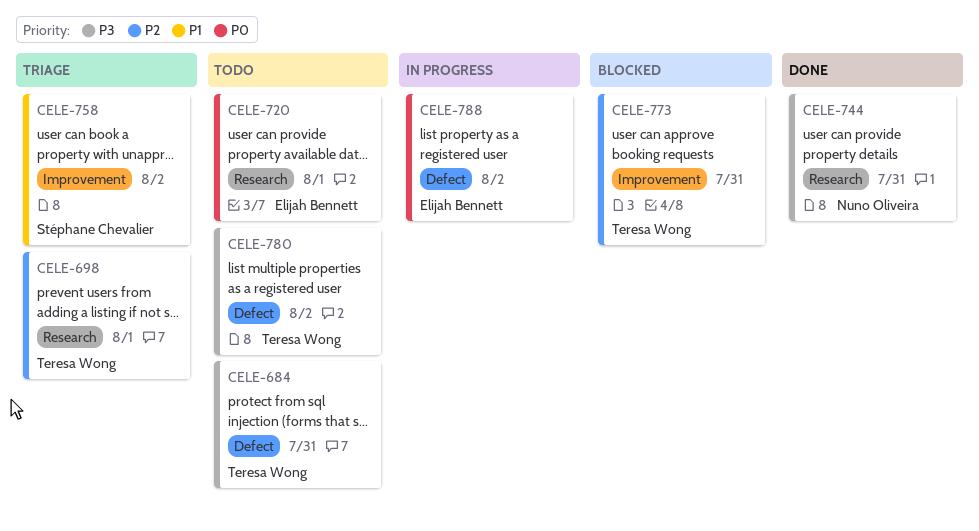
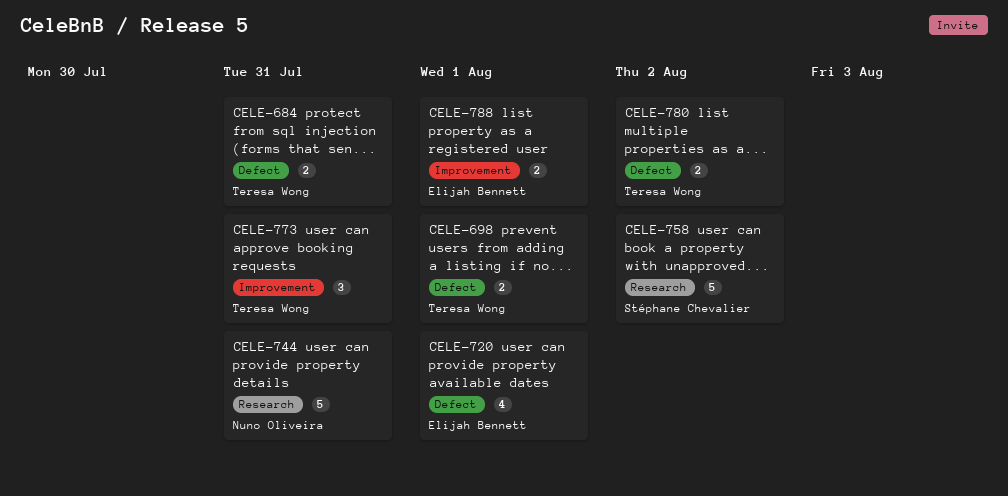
CELE-698, label: Research -> Defect
CELE-720, label: Research -> Defect
CELE-758, label: Improvement -> Research
CELE-788, label: Defect -> Improvement
CELE-788, due: Aug 2 -> Aug 1

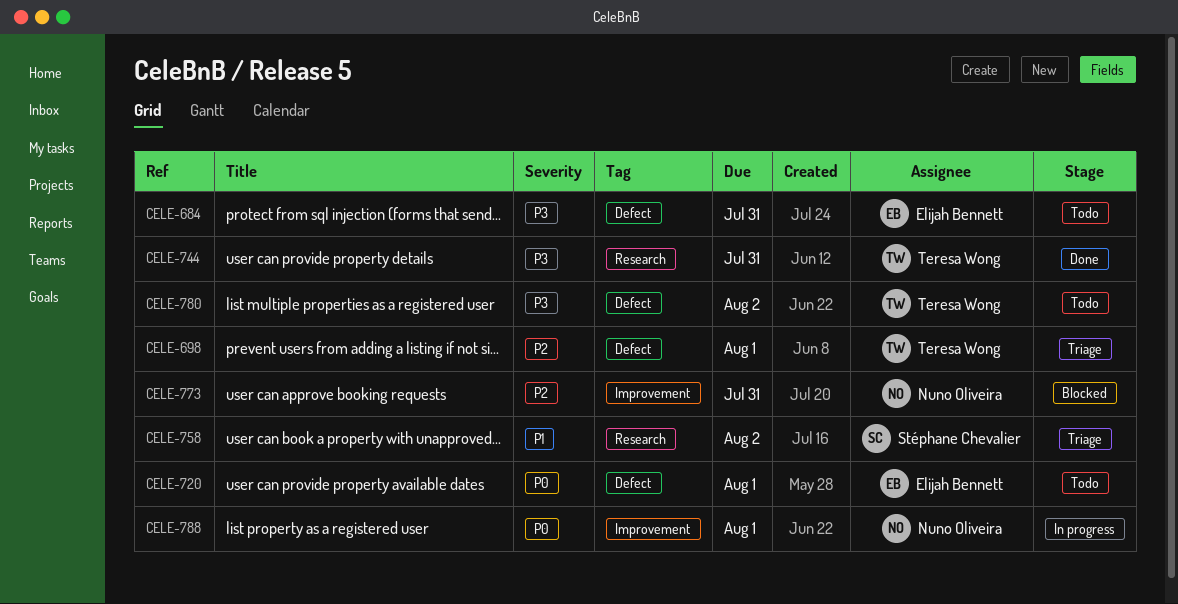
CELE-684, owner: Teresa Wong -> Elijah Bennett
CELE-744, owner: Nuno Oliveira -> Teresa Wong
CELE-773, owner: Teresa Wong -> Nuno Oliveira
CELE-788, owner: Elijah Bennett -> Nuno Oliveira

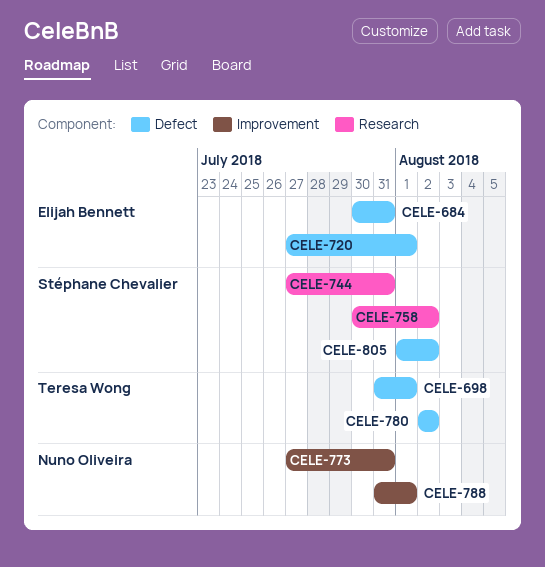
CELE-744, owner: Teresa Wong -> Stéphane Chevalier
CELE-805: none -> present

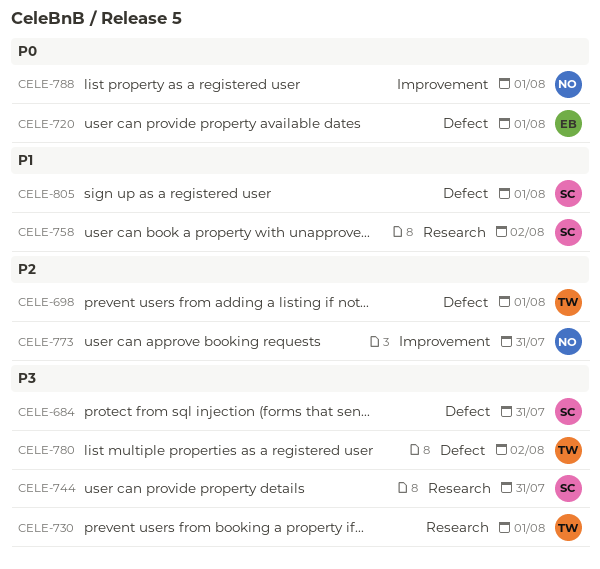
CELE-684, owner: Elijah Bennett -> Stéphane Chevalier
CELE-730: none -> present
CELE-805, due: Aug 2 -> Aug 1

